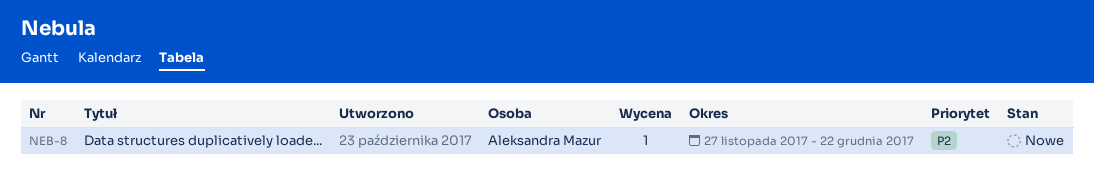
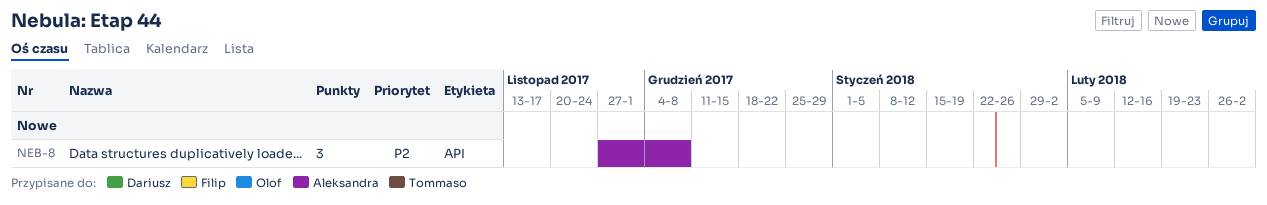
NEB-8, estimate: 1 -> 3
NEB-8, due: Dec 22 -> Dec 8

